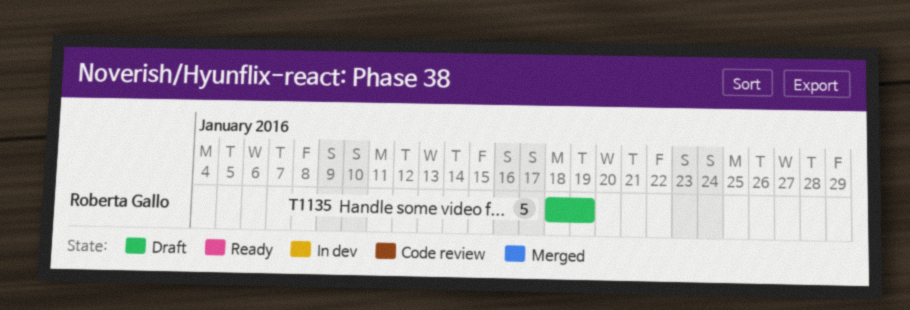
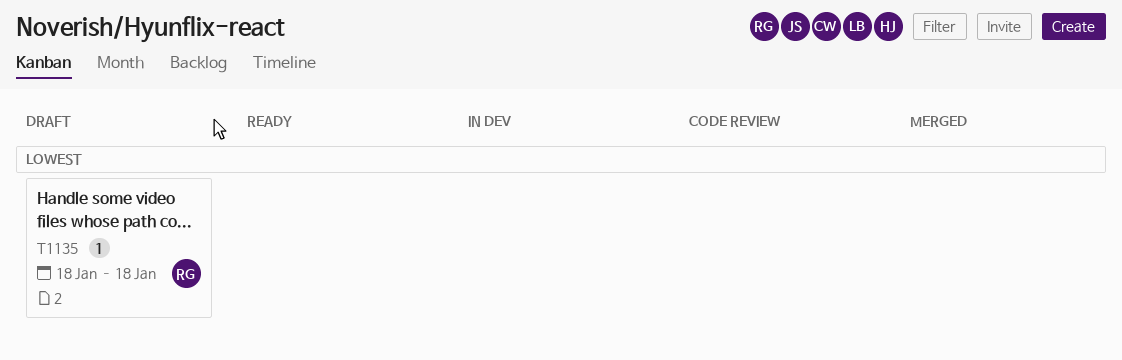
T1135, estimate: 5 -> 1
T1135, due: Jan 19 -> Jan 18

